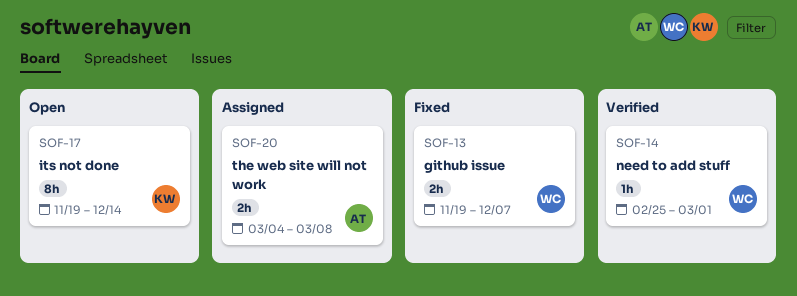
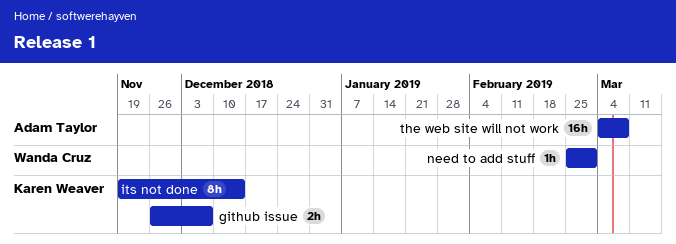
github issue, owner: Wanda Cruz -> Karen Weaver
github issue, start: Nov 19 -> Nov 26
the web site will not work, estimate: 2h -> 16h

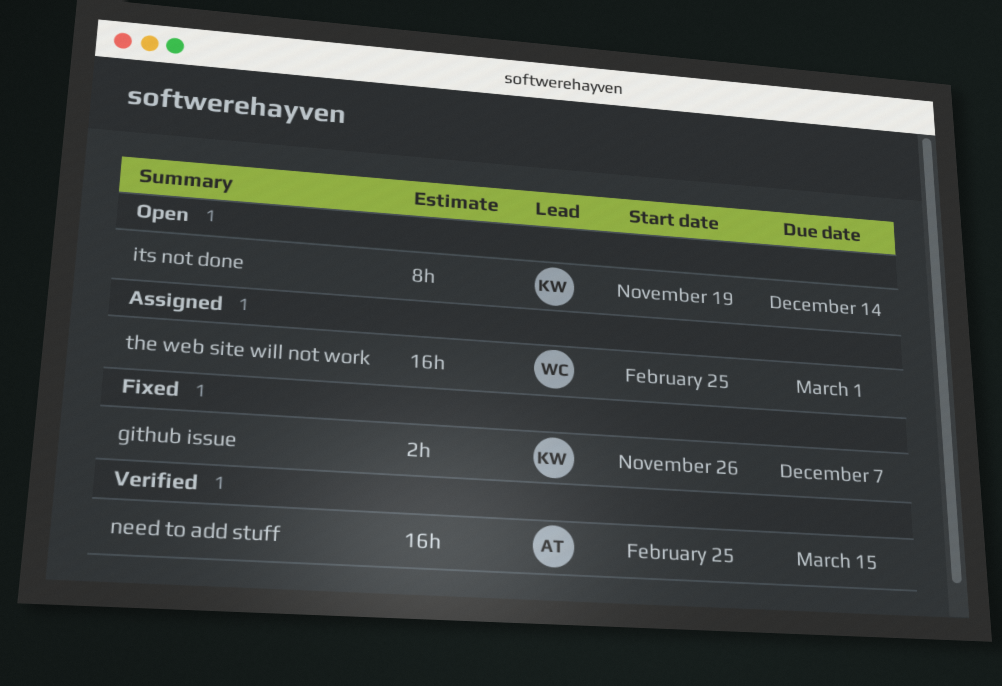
need to add stuff, owner: Wanda Cruz -> Adam Taylor
need to add stuff, estimate: 1h -> 16h
need to add stuff, due: Mar 1 -> Mar 15
the web site will not work, owner: Adam Taylor -> Wanda Cruz
the web site will not work, start: Mar 4 -> Feb 25
the web site will not work, due: Mar 8 -> Mar 1

